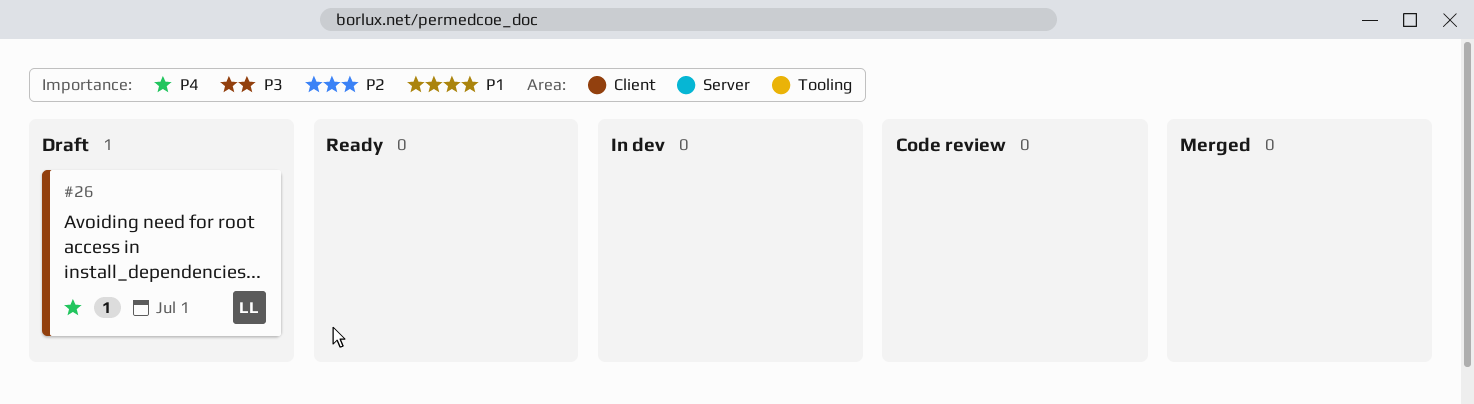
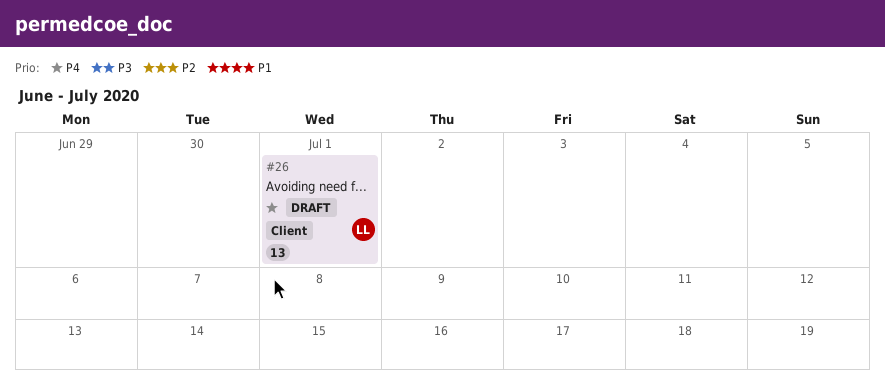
#26, estimate: 1 -> 13

